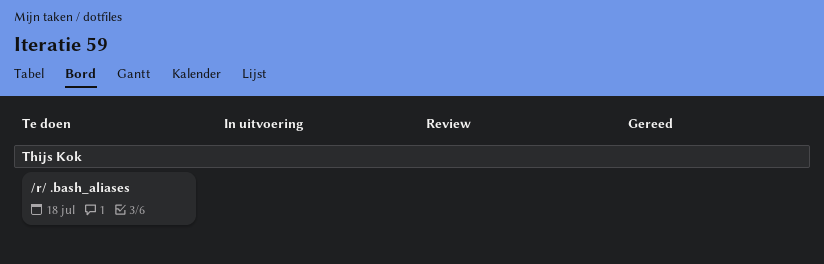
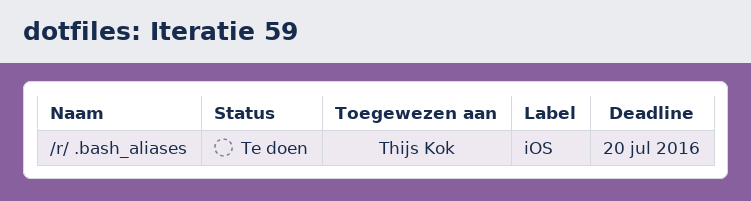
/r/ .bash_aliases, due: Jul 18 -> Jul 20

